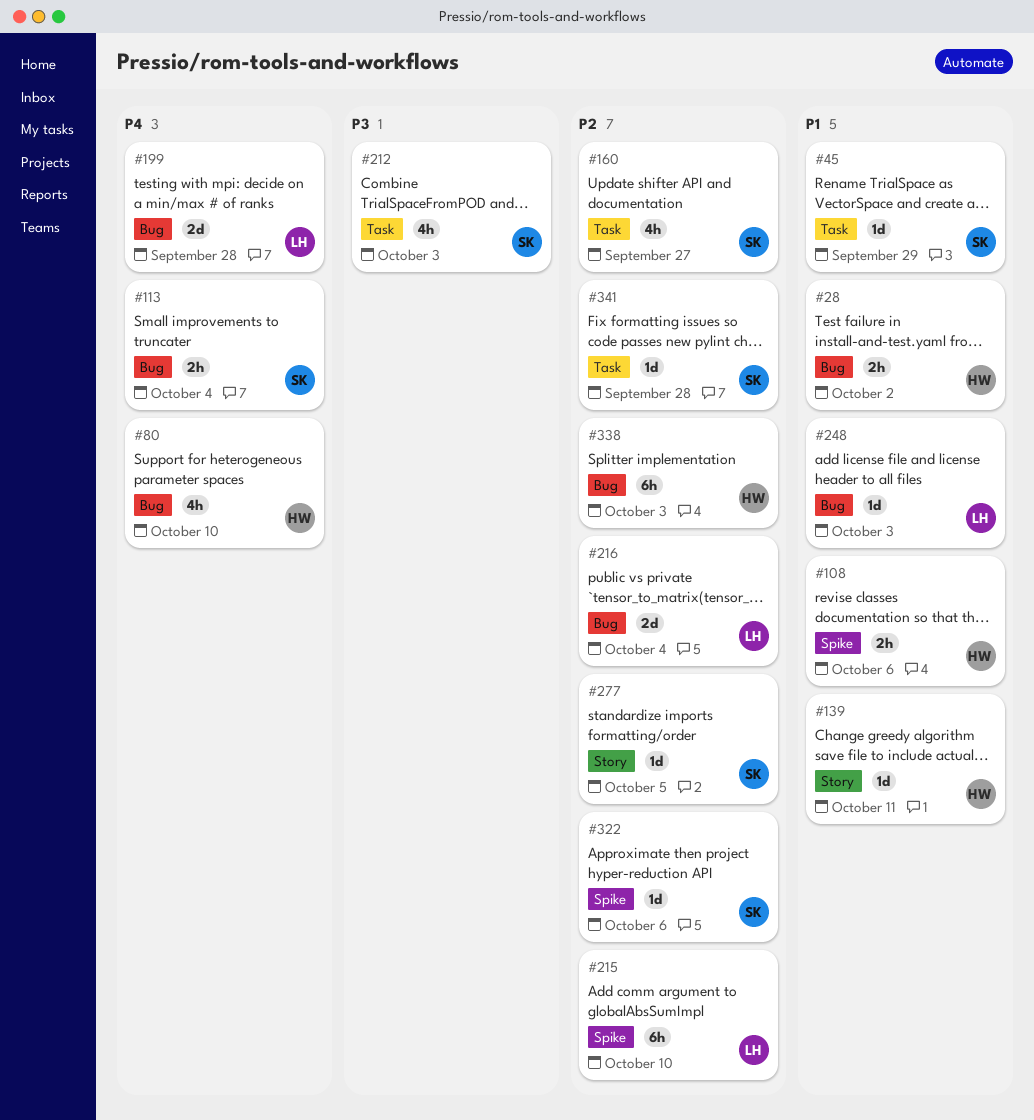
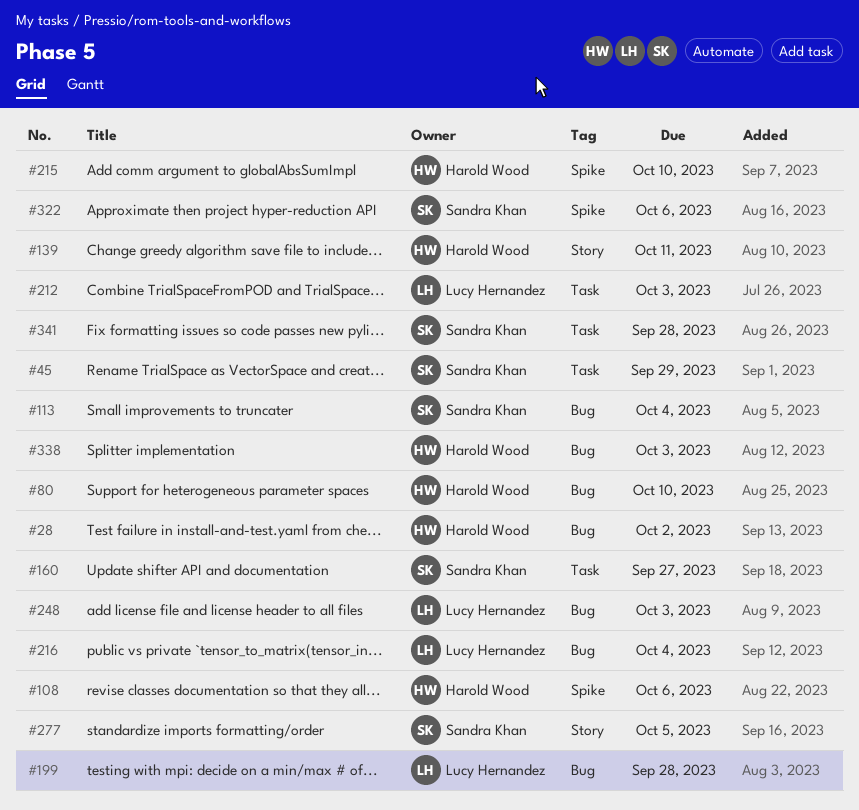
#212, owner: Sandra Khan -> Lucy Hernandez
#215, owner: Lucy Hernandez -> Harold Wood

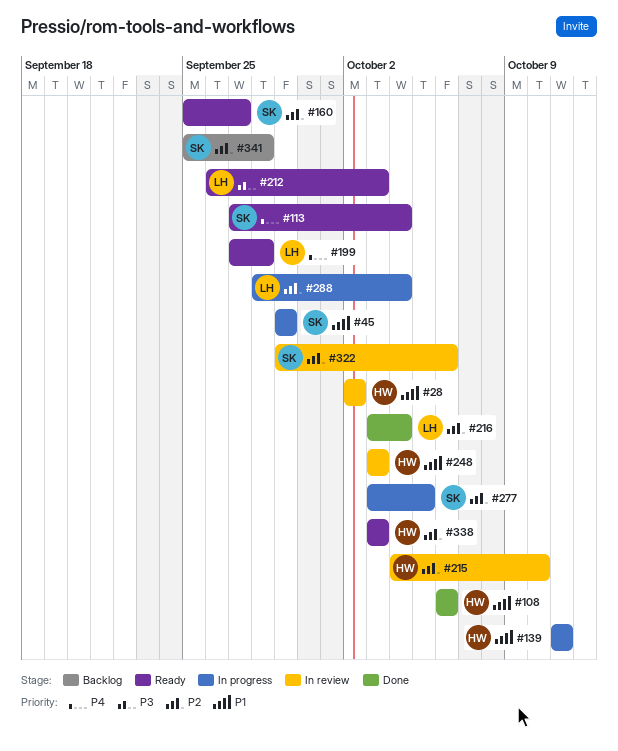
#80: present -> none
#248, owner: Lucy Hernandez -> Harold Wood
#288: none -> present

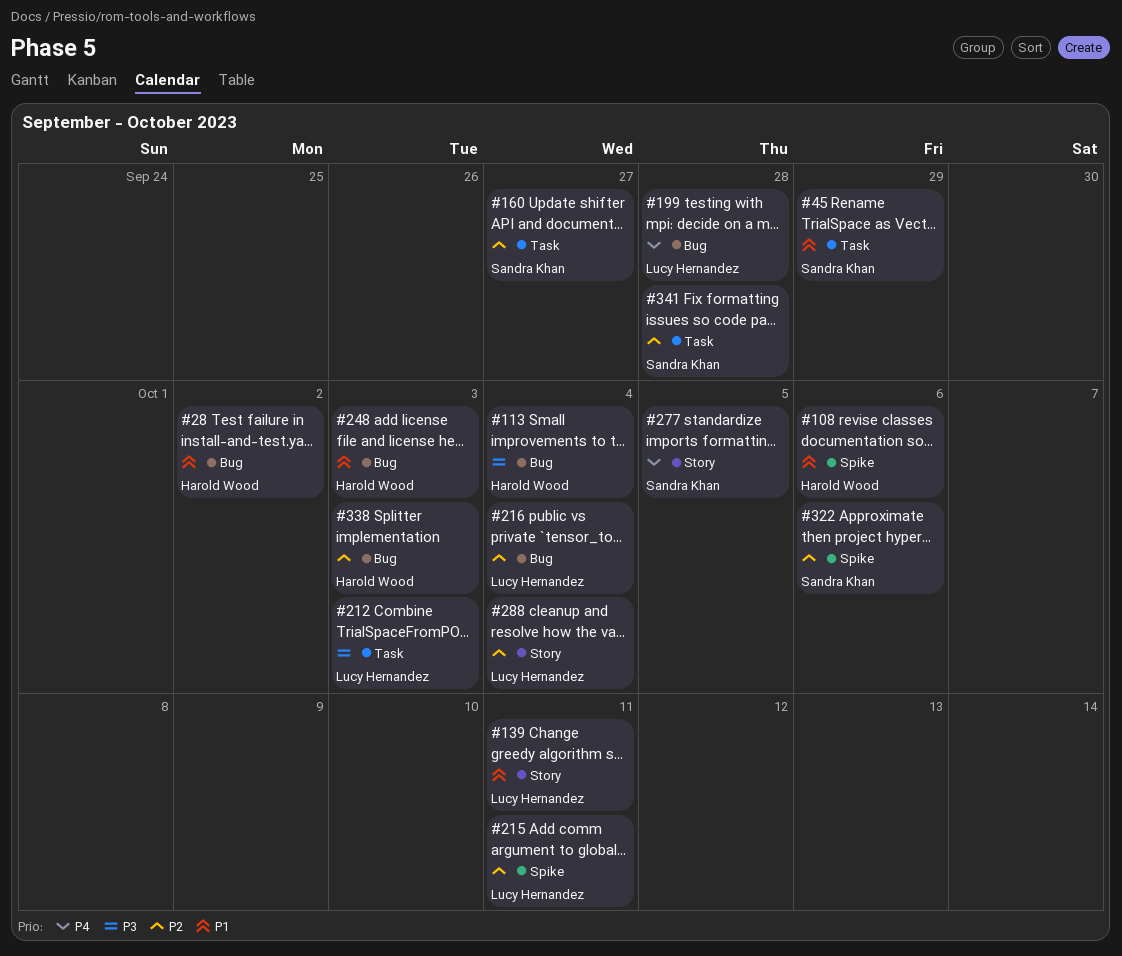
#113, owner: Sandra Khan -> Harold Wood
#113, priority: P4 -> P3
#139, owner: Harold Wood -> Lucy Hernandez
#215, owner: Harold Wood -> Lucy Hernandez
#215, due: Oct 10 -> Oct 11
#277, priority: P2 -> P4

